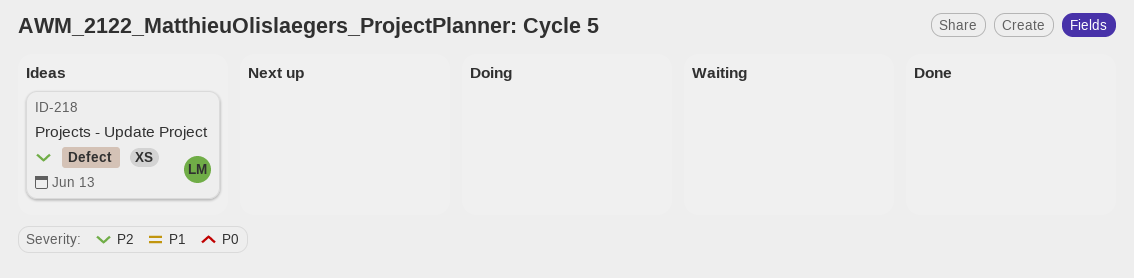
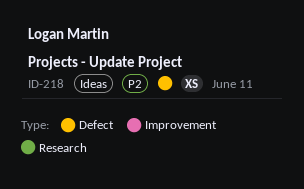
ID-218, due: Jun 13 -> Jun 11

